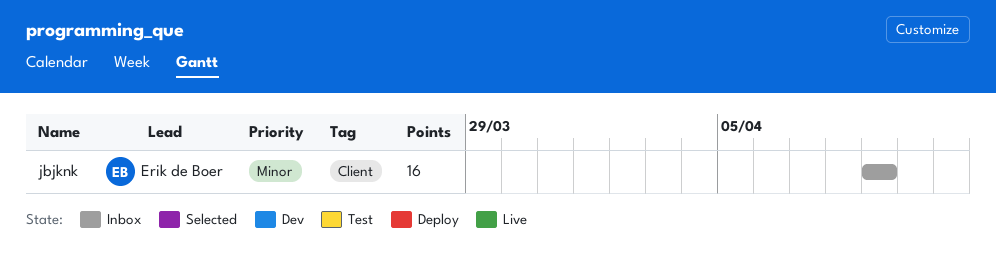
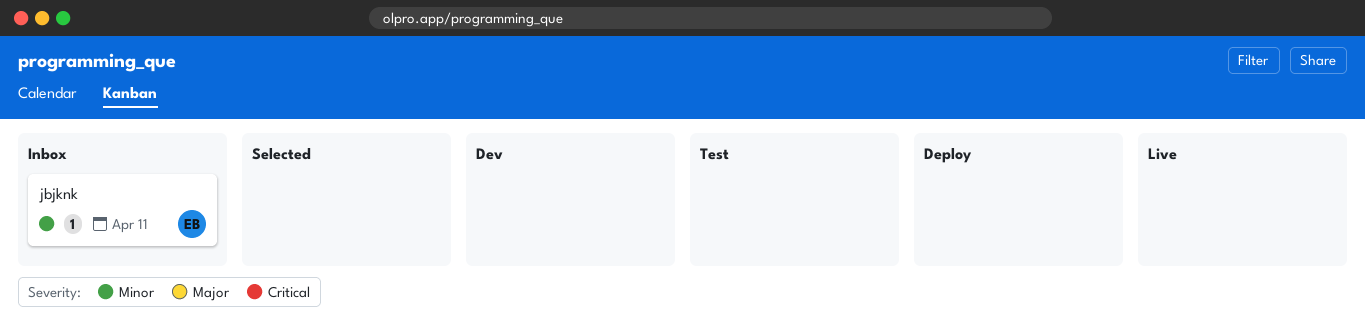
jbjknk, estimate: 16 -> 1
jbjknk, due: Apr 9 -> Apr 11

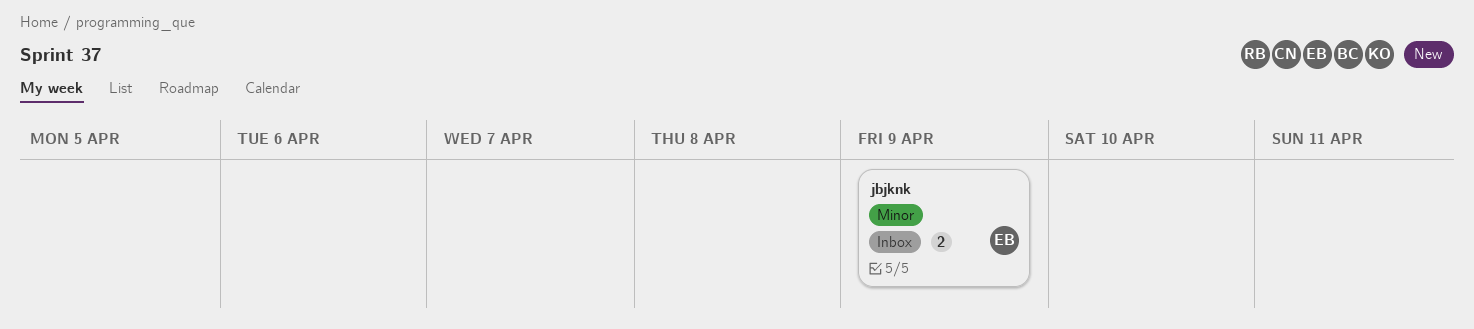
jbjknk, estimate: 1 -> 2
jbjknk, due: Apr 11 -> Apr 9

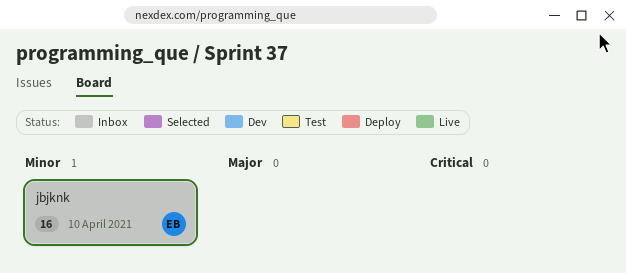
jbjknk, estimate: 2 -> 16
jbjknk, due: Apr 9 -> Apr 10

